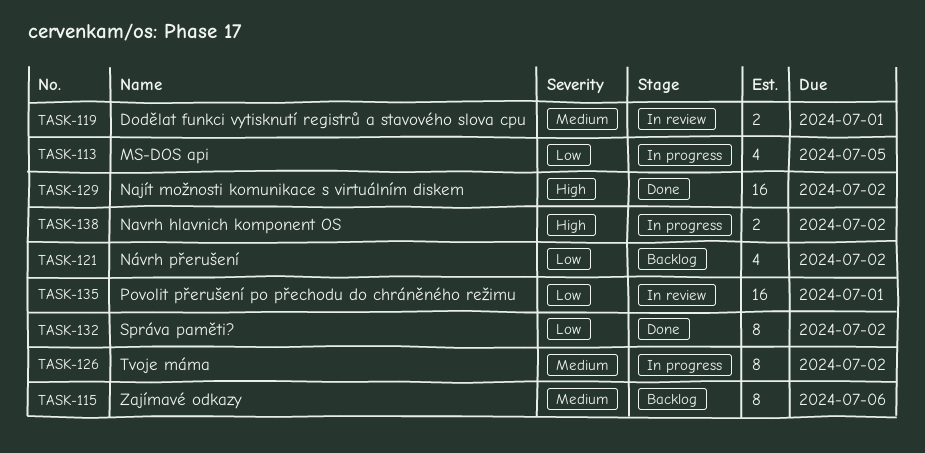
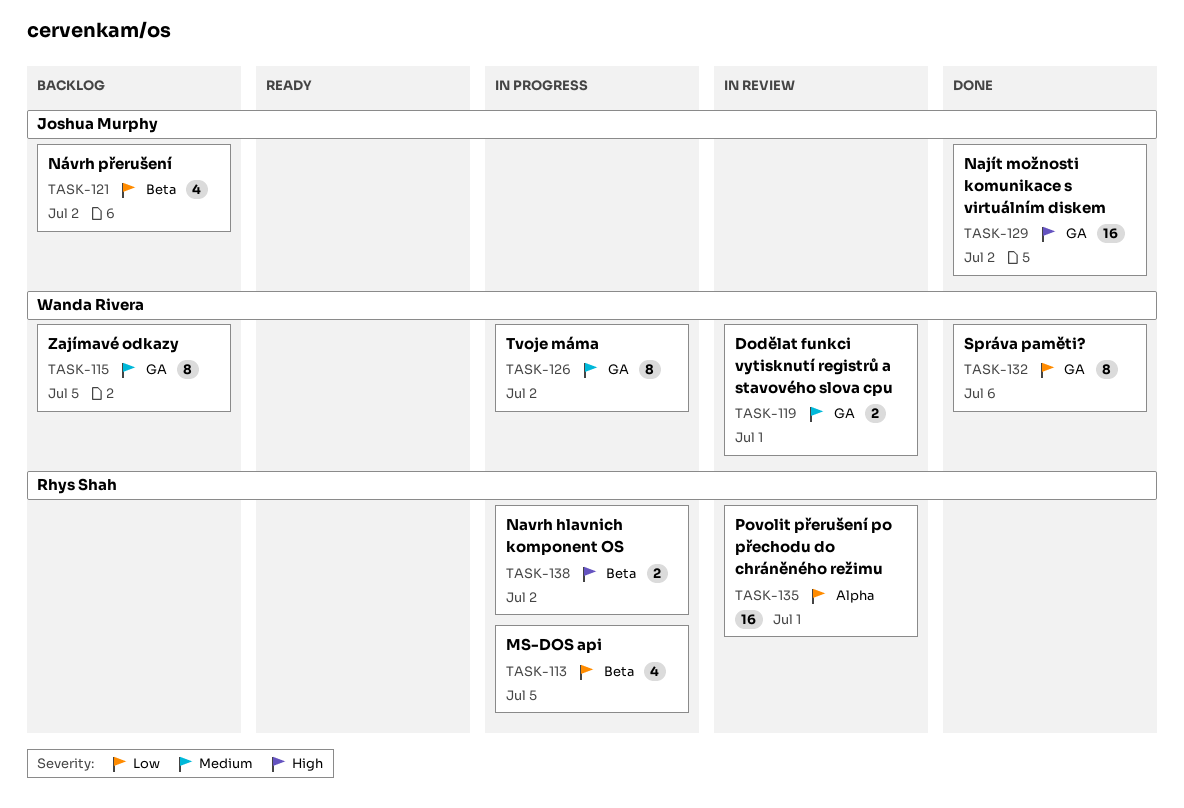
TASK-115, due: Jul 6 -> Jul 5
TASK-132, due: Jul 2 -> Jul 6

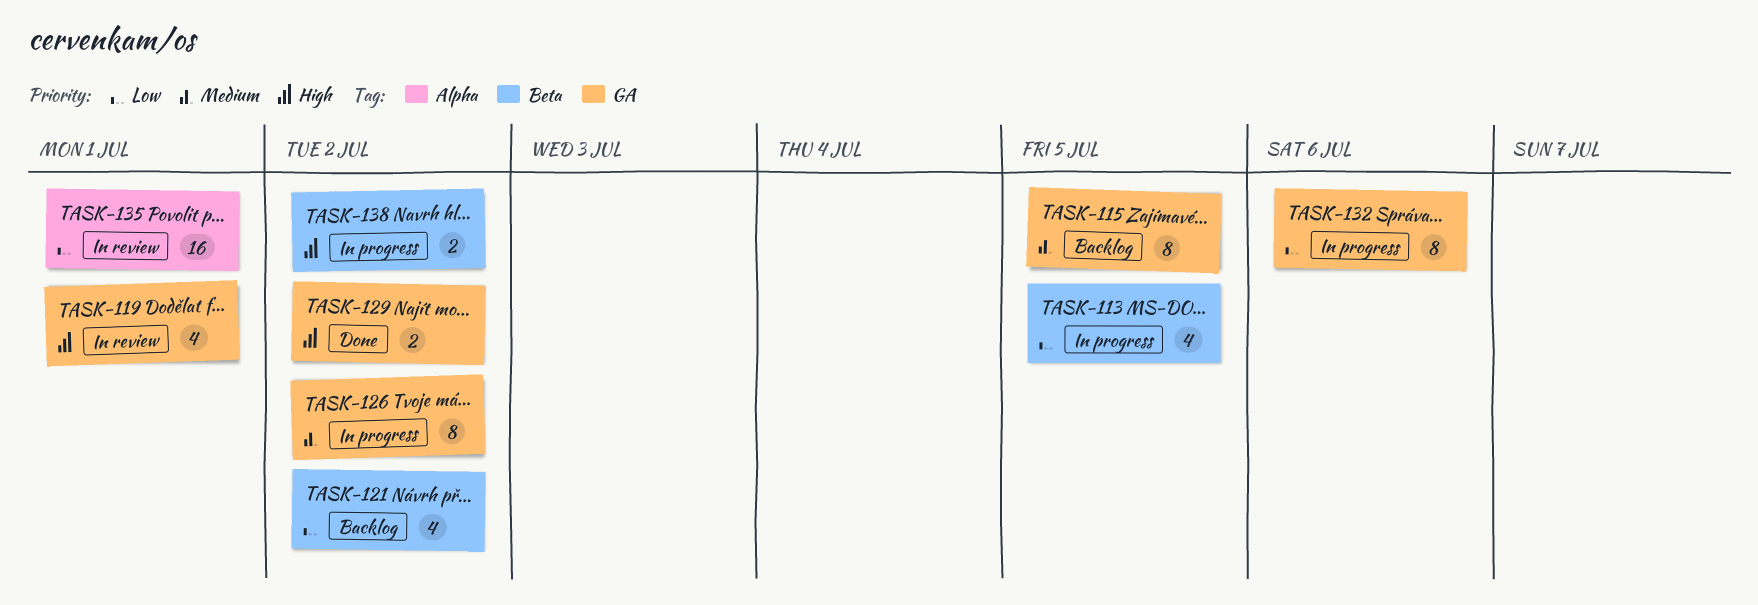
TASK-119, priority: Medium -> High
TASK-119, estimate: 2 -> 4
TASK-129, estimate: 16 -> 2
TASK-132, status: Done -> In progress

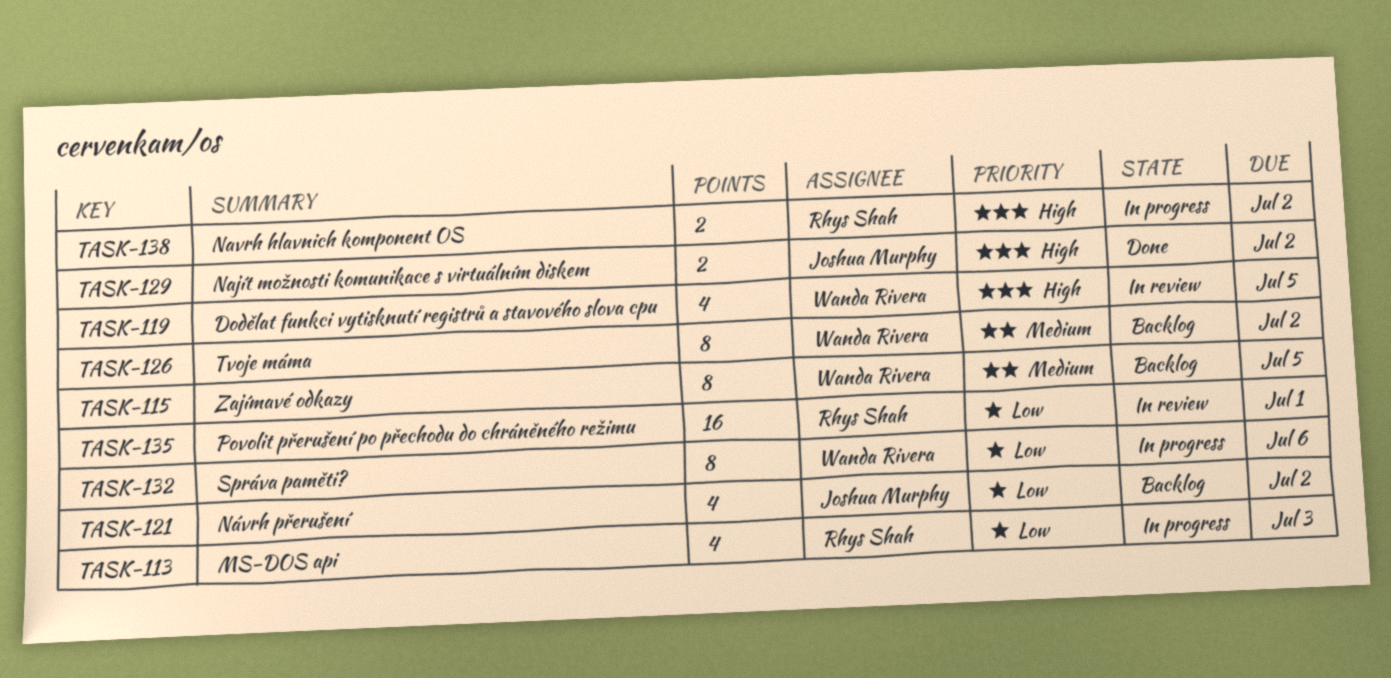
TASK-113, due: Jul 5 -> Jul 3
TASK-119, due: Jul 1 -> Jul 5
TASK-126, status: In progress -> Backlog

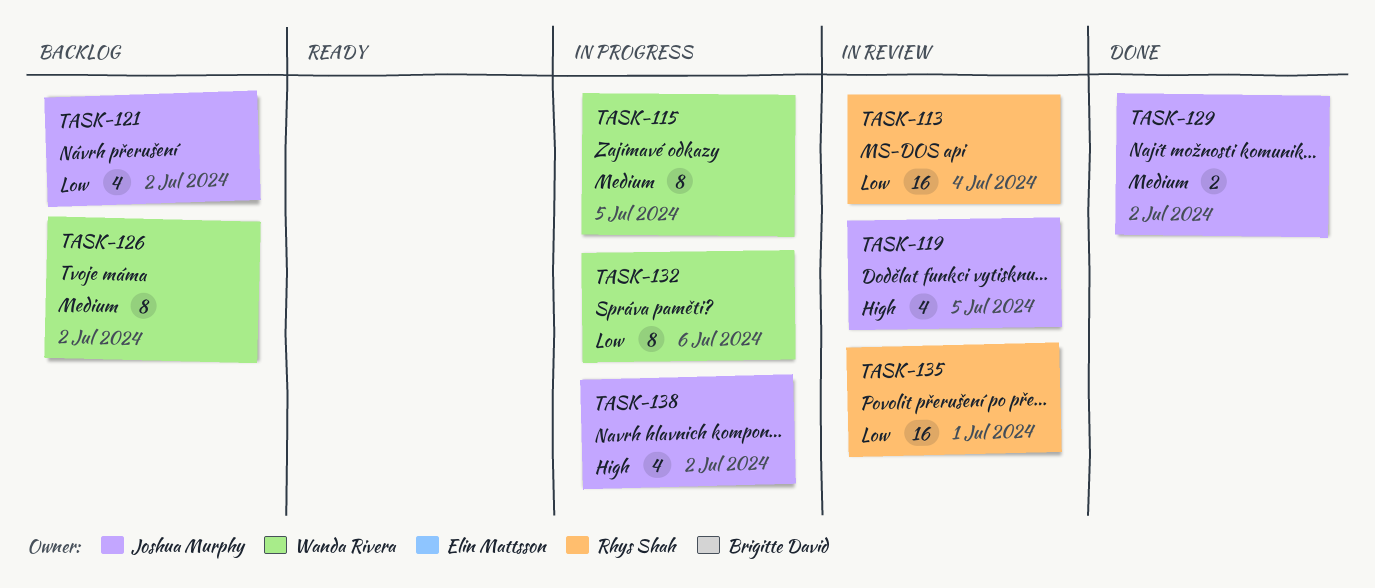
TASK-113, status: In progress -> In review
TASK-113, estimate: 4 -> 16
TASK-113, due: Jul 3 -> Jul 4
TASK-115, status: Backlog -> In progress
TASK-119, owner: Wanda Rivera -> Joshua Murphy
TASK-129, priority: High -> Medium
TASK-138, owner: Rhys Shah -> Joshua Murphy
TASK-138, estimate: 2 -> 4

